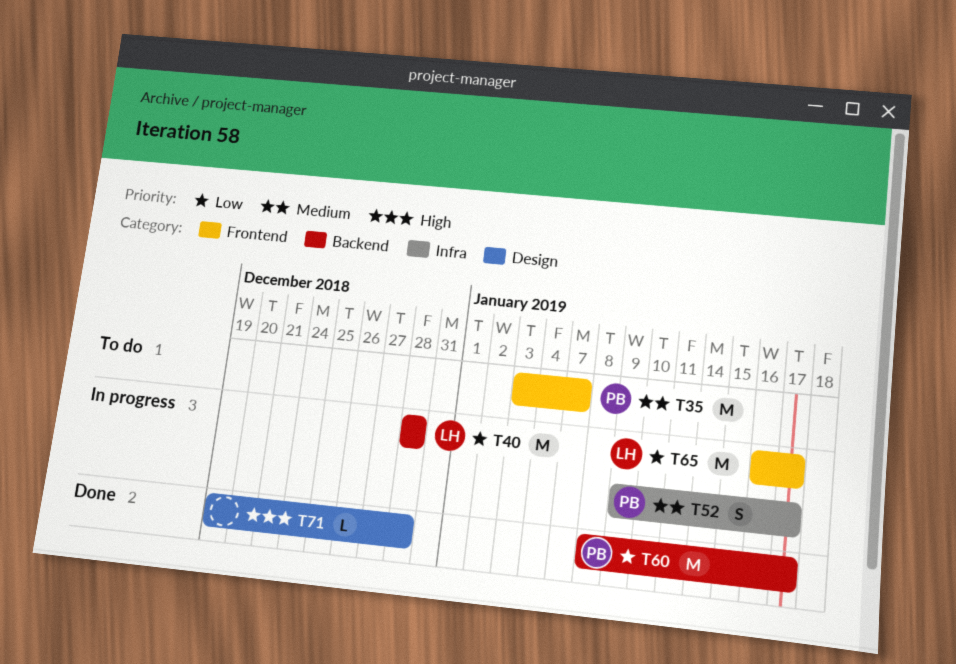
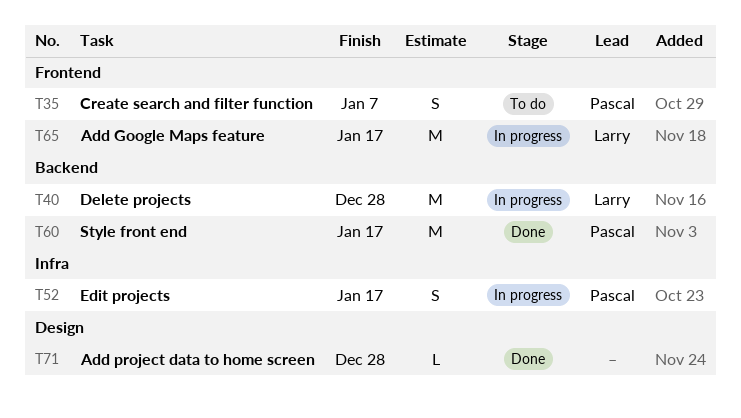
T35, estimate: M -> S

